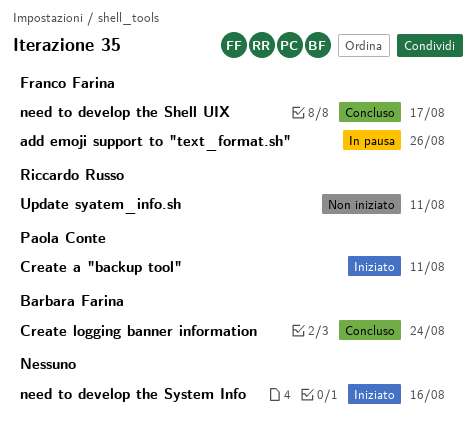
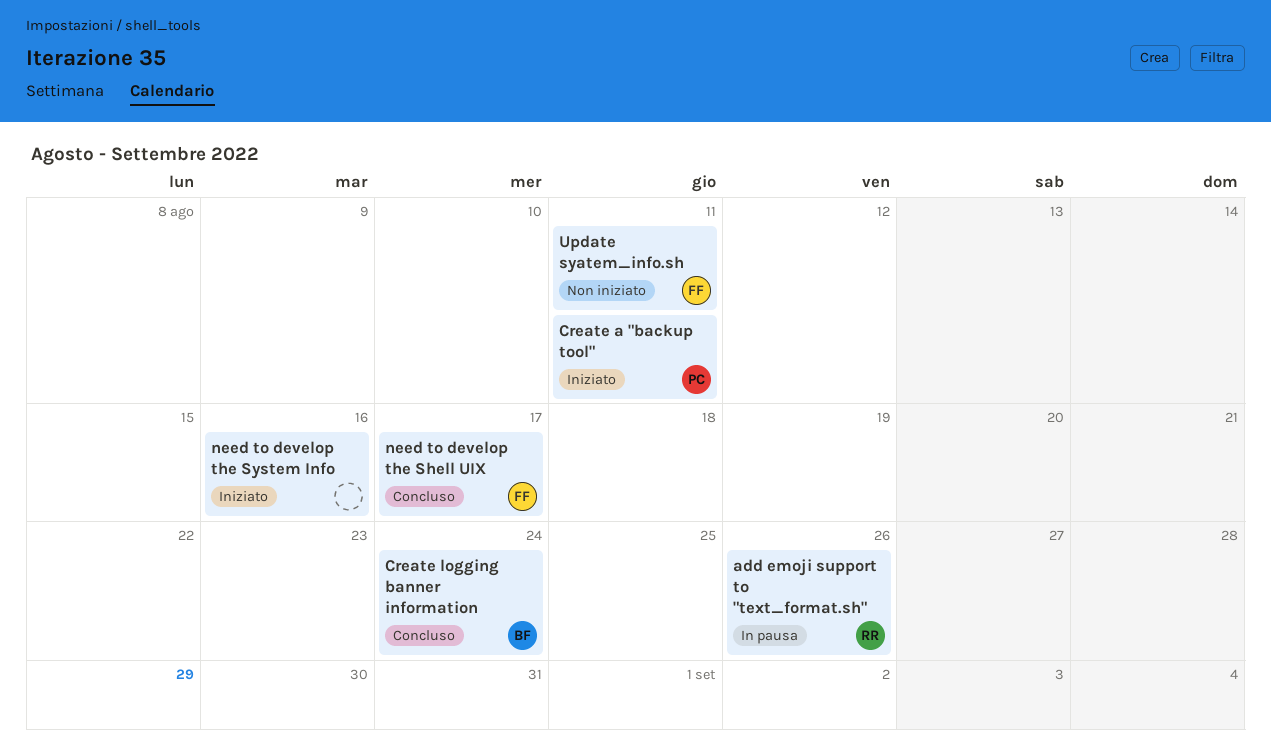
add emoji support to "text_format.sh", owner: Franco Farina -> Riccardo Russo
Update syatem_info.sh, owner: Riccardo Russo -> Franco Farina

